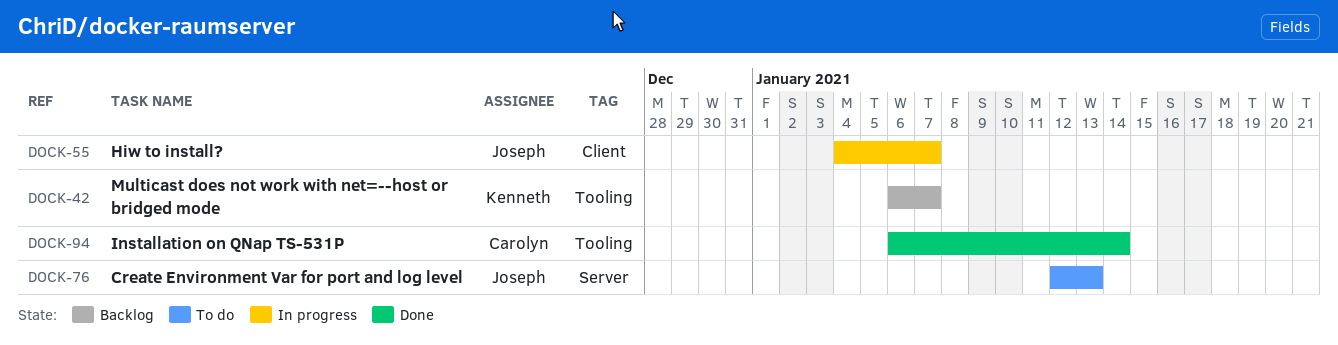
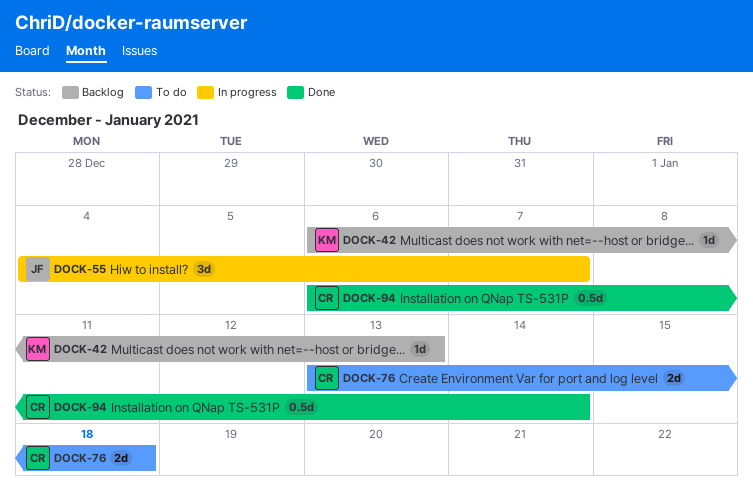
DOCK-42, due: Jan 7 -> Jan 13
DOCK-76, owner: Joseph -> Carolyn
DOCK-76, start: Jan 12 -> Jan 13
DOCK-76, due: Jan 13 -> Jan 18

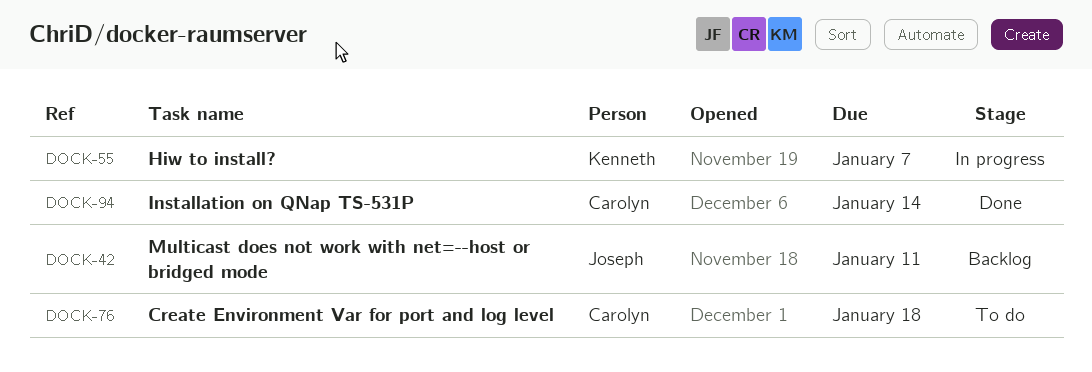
DOCK-42, owner: Kenneth -> Joseph
DOCK-42, due: Jan 13 -> Jan 11
DOCK-55, owner: Joseph -> Kenneth

